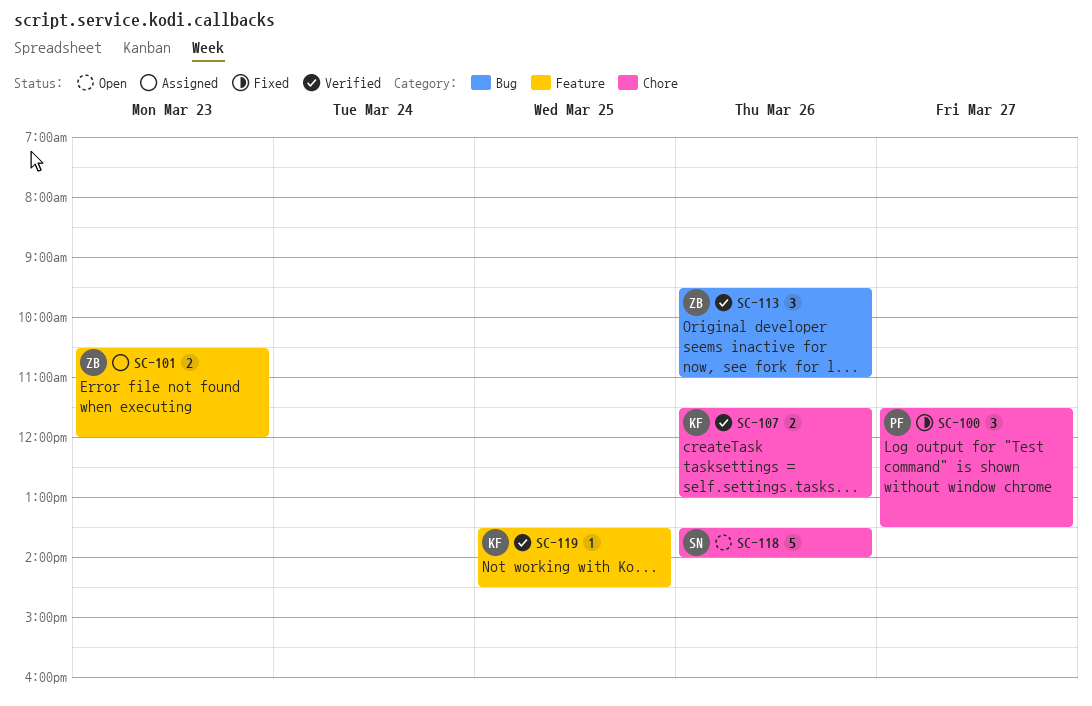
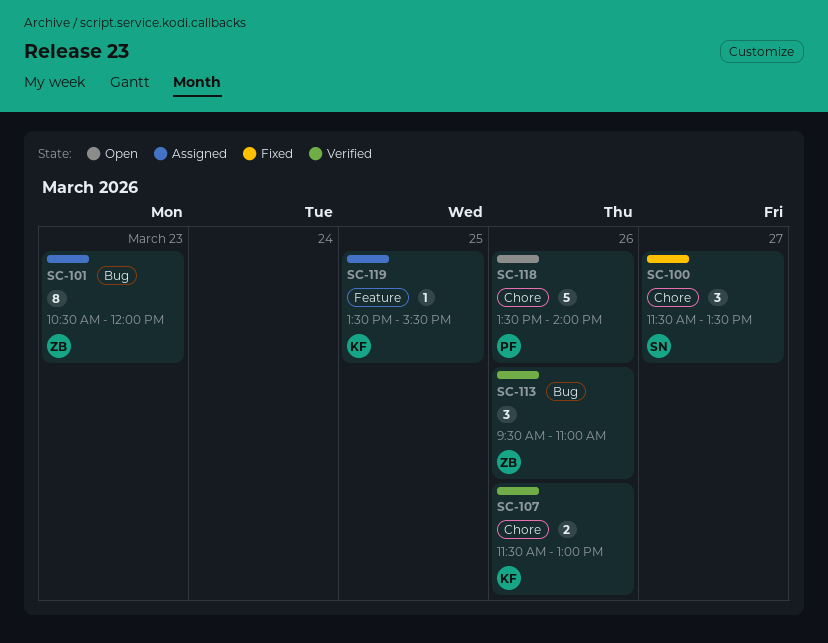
SC-100, owner: PF -> SN
SC-101, label: Feature -> Bug
SC-101, estimate: 2 -> 8
SC-118, owner: SN -> PF
SC-119, status: Verified -> Assigned
SC-119, ends: 14:30 -> 15:30

